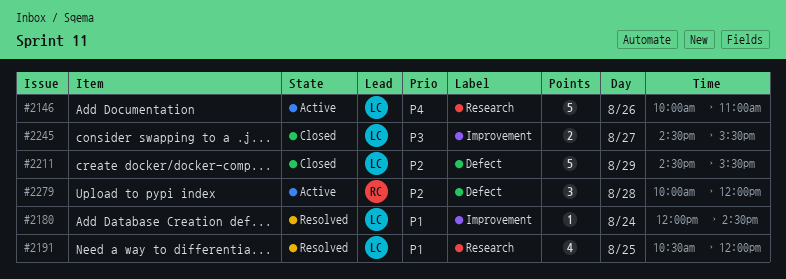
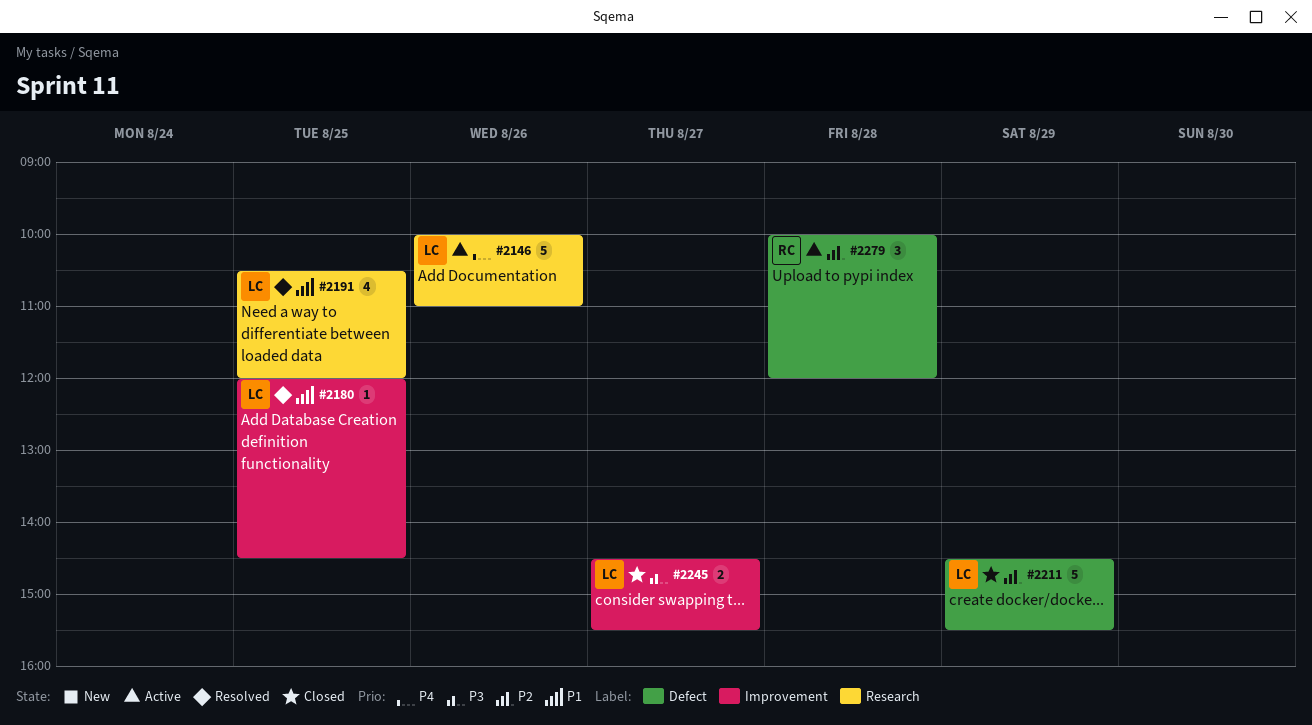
#2180, day: Aug 24 -> Aug 25

